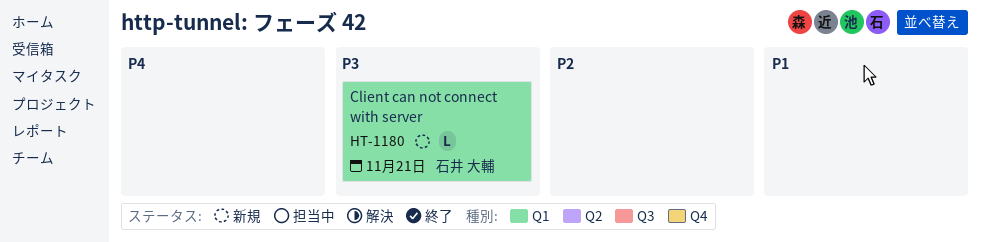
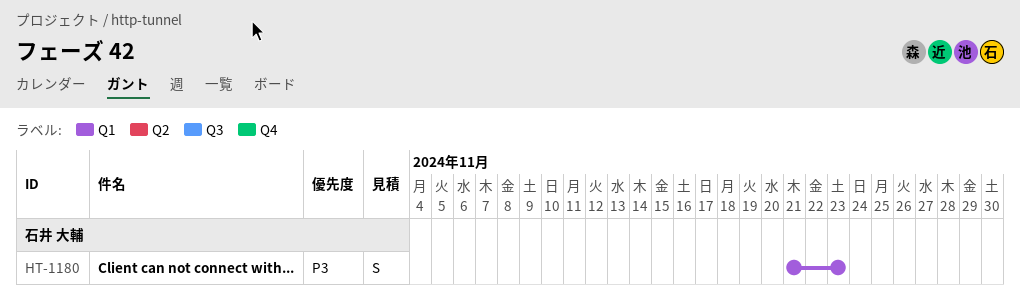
HT-1180, estimate: L -> S
HT-1180, due: Nov 21 -> Nov 23

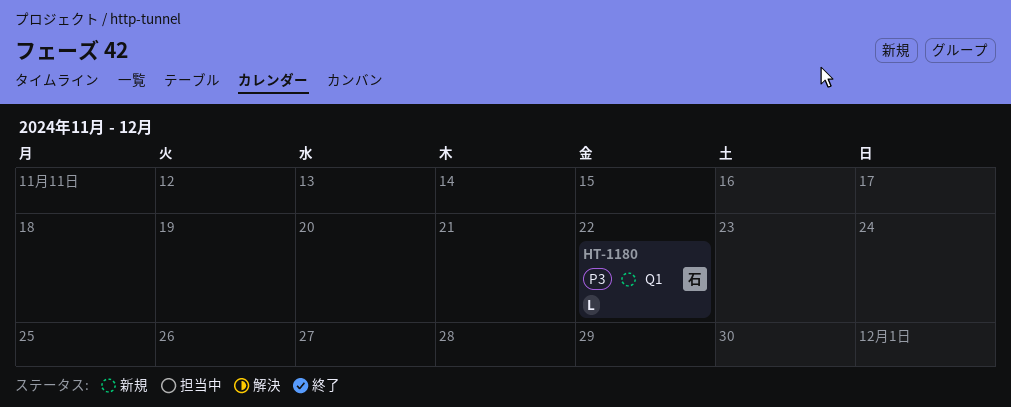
HT-1180, estimate: S -> L
HT-1180, due: Nov 23 -> Nov 22

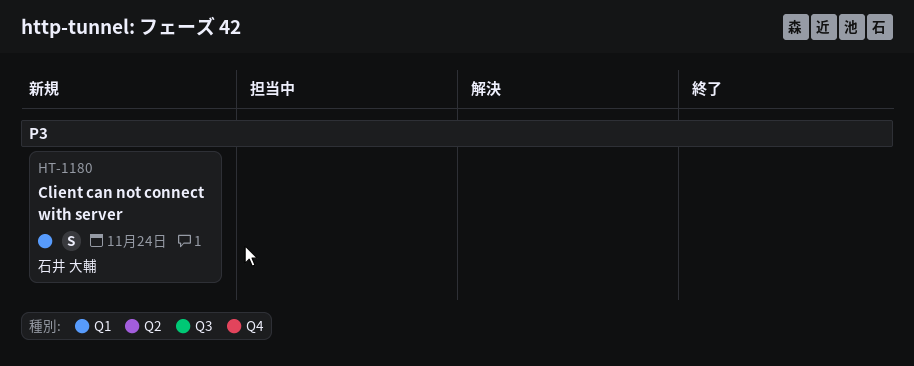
HT-1180, estimate: L -> S
HT-1180, due: Nov 22 -> Nov 24

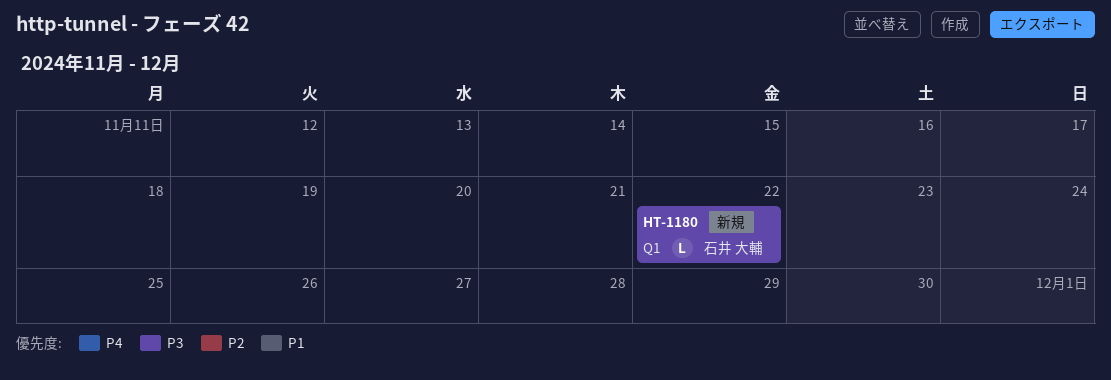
HT-1180, estimate: S -> L
HT-1180, due: Nov 24 -> Nov 22

